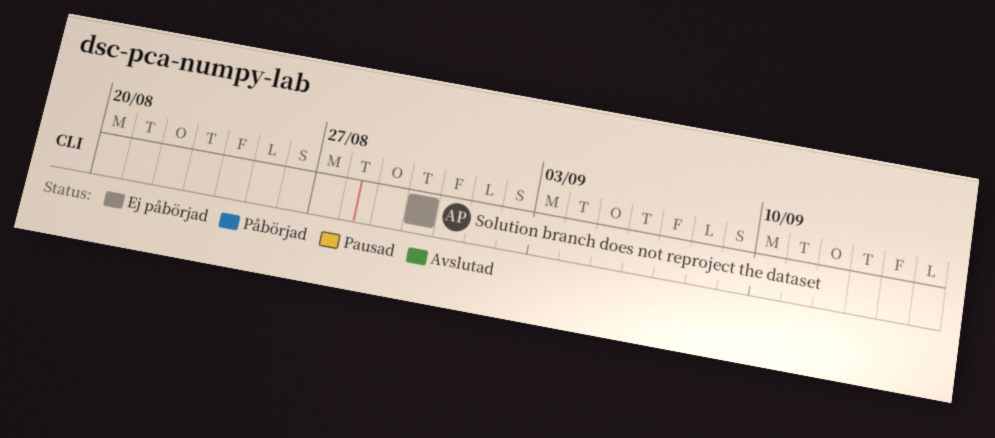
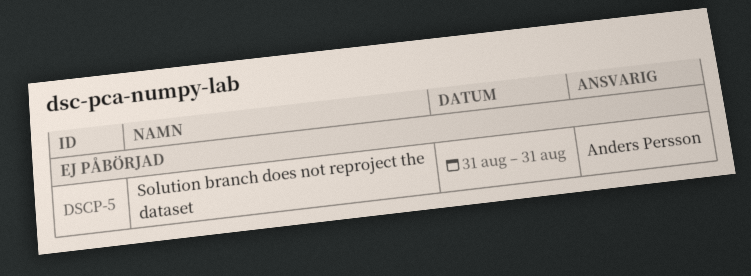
Solution branch does not reproject the dataset, start: Aug 30 -> Aug 31
Solution branch does not reproject the dataset, due: Aug 30 -> Aug 31

